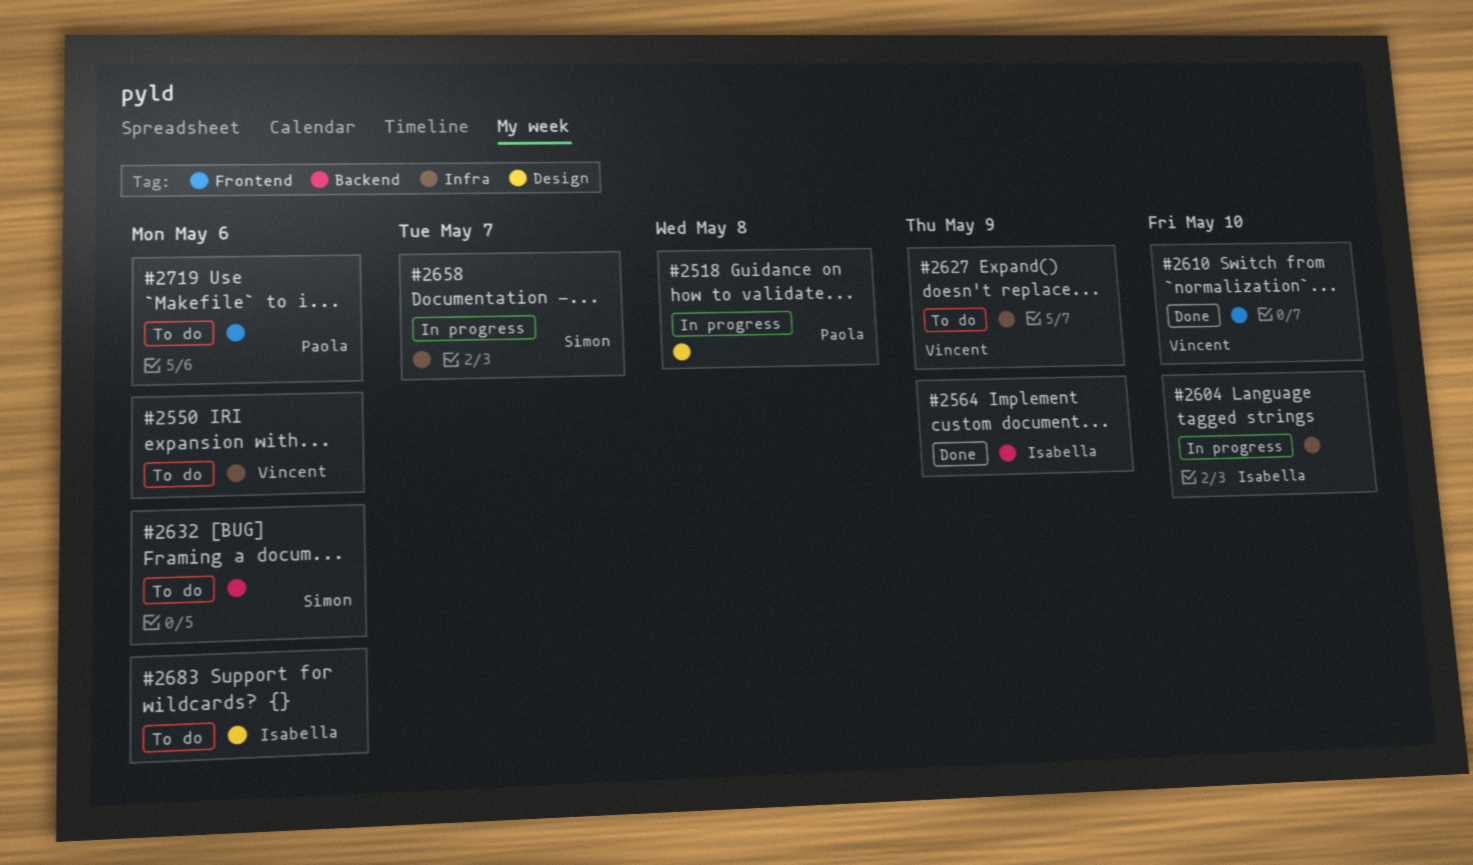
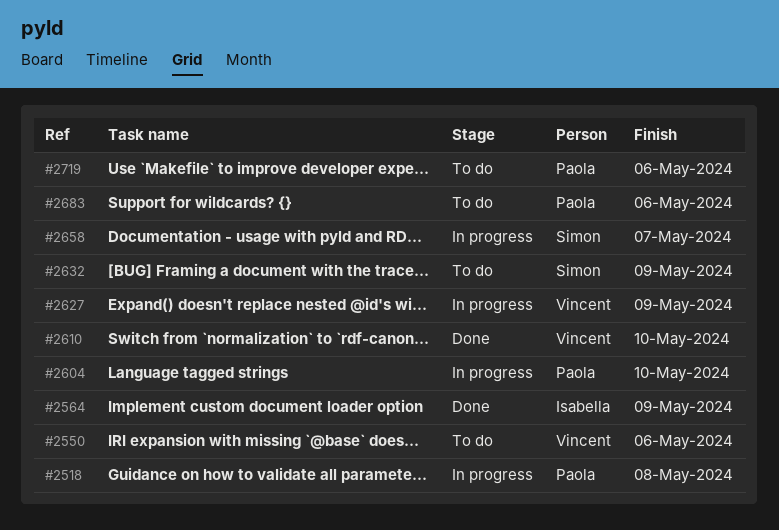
#2604, owner: Isabella -> Paola
#2627, status: To do -> In progress
#2632, due: May 6 -> May 9
#2683, owner: Isabella -> Paola

